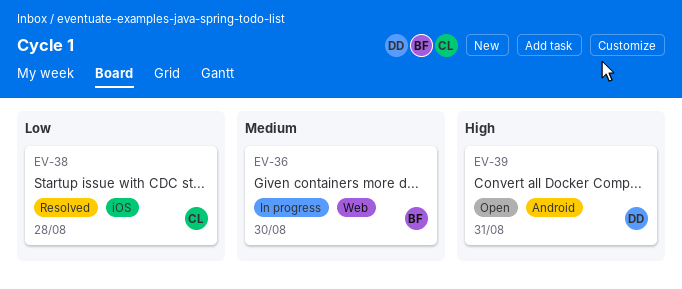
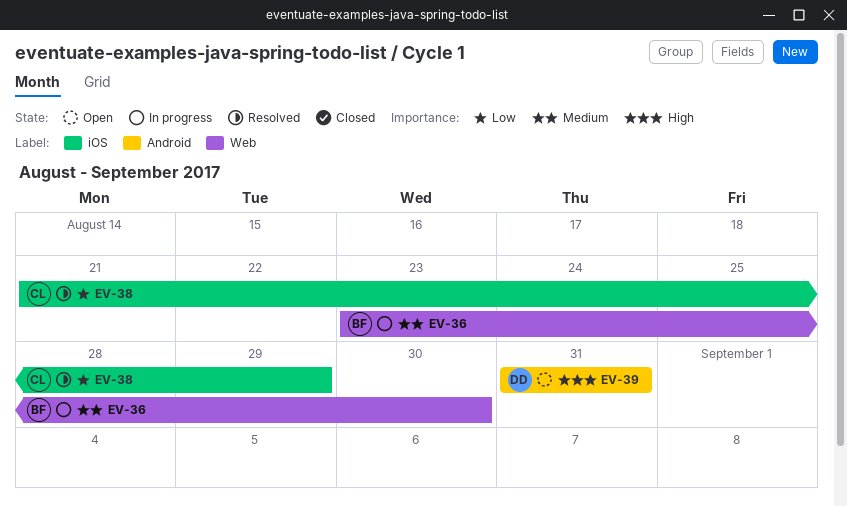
EV-38, due: Aug 28 -> Aug 29

